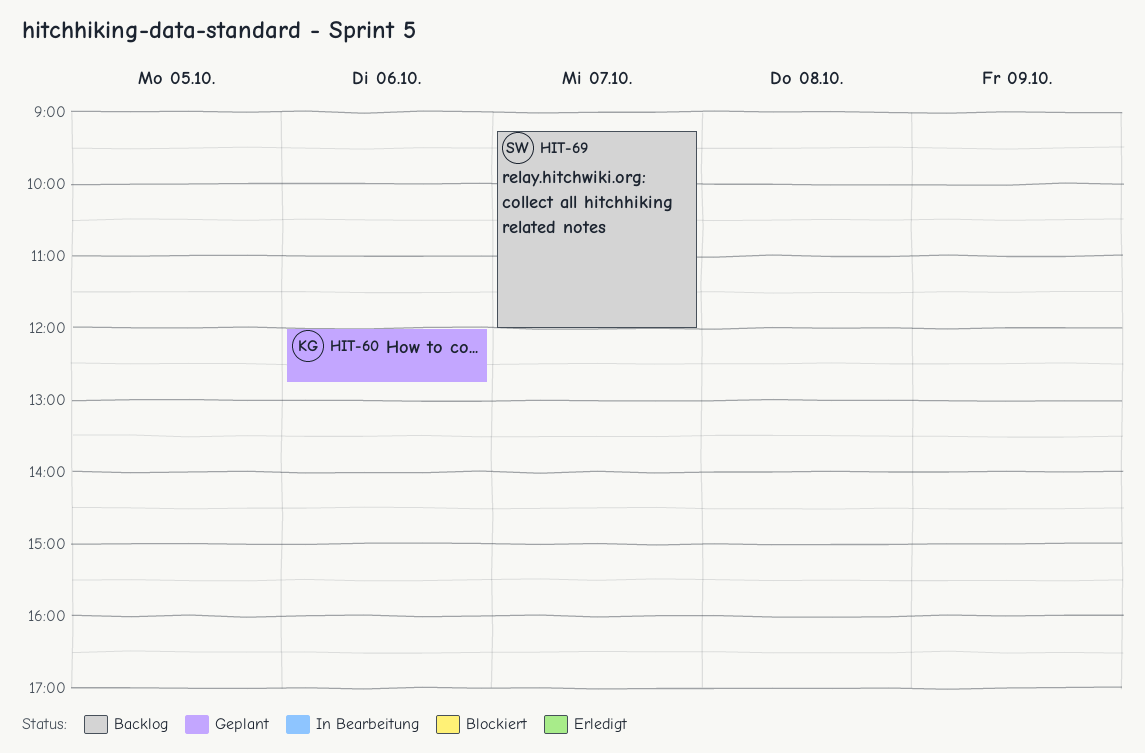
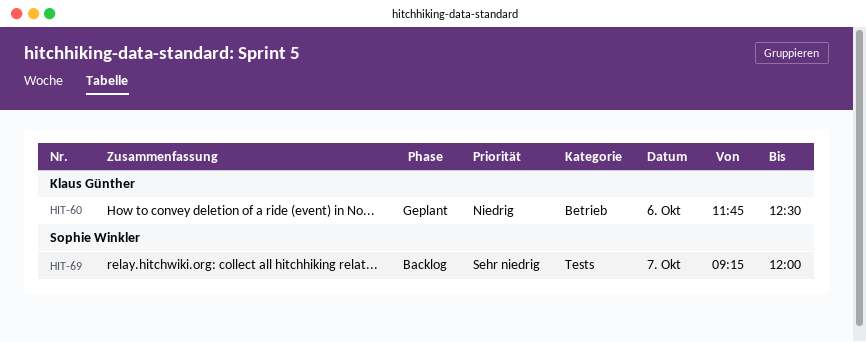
HIT-60, begins: 12:00 -> 11:45
HIT-60, ends: 12:45 -> 12:30

